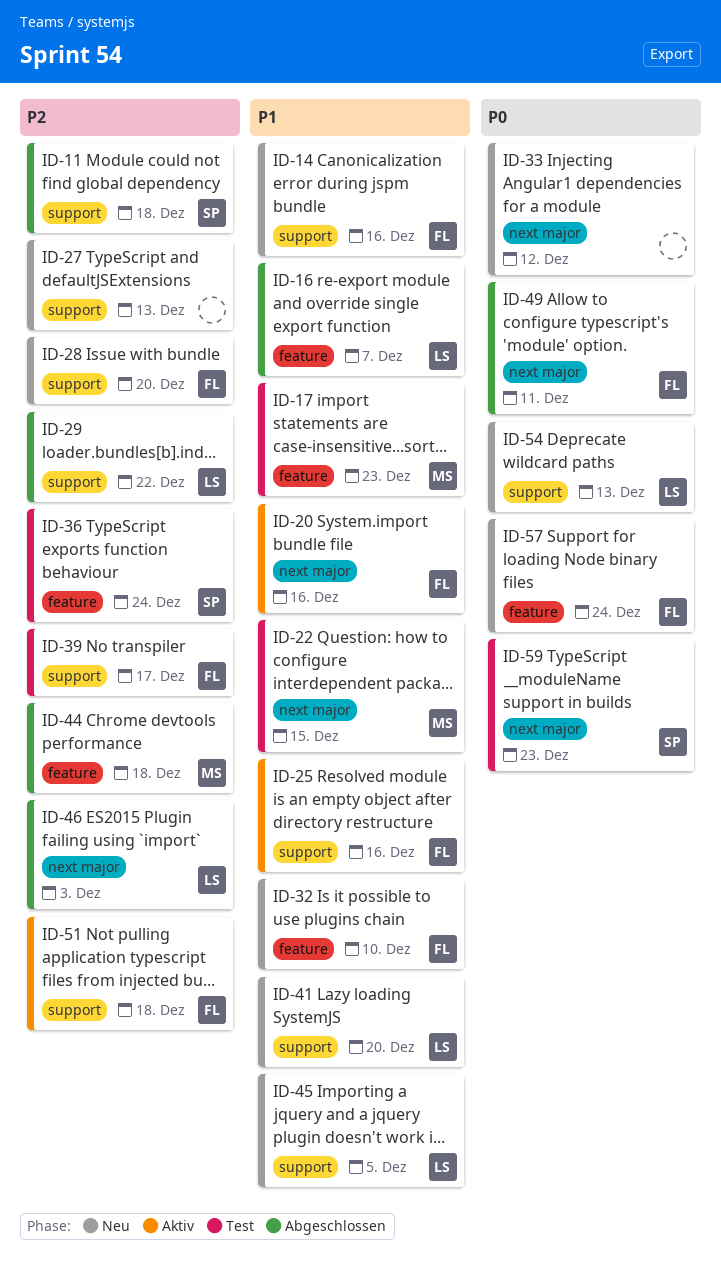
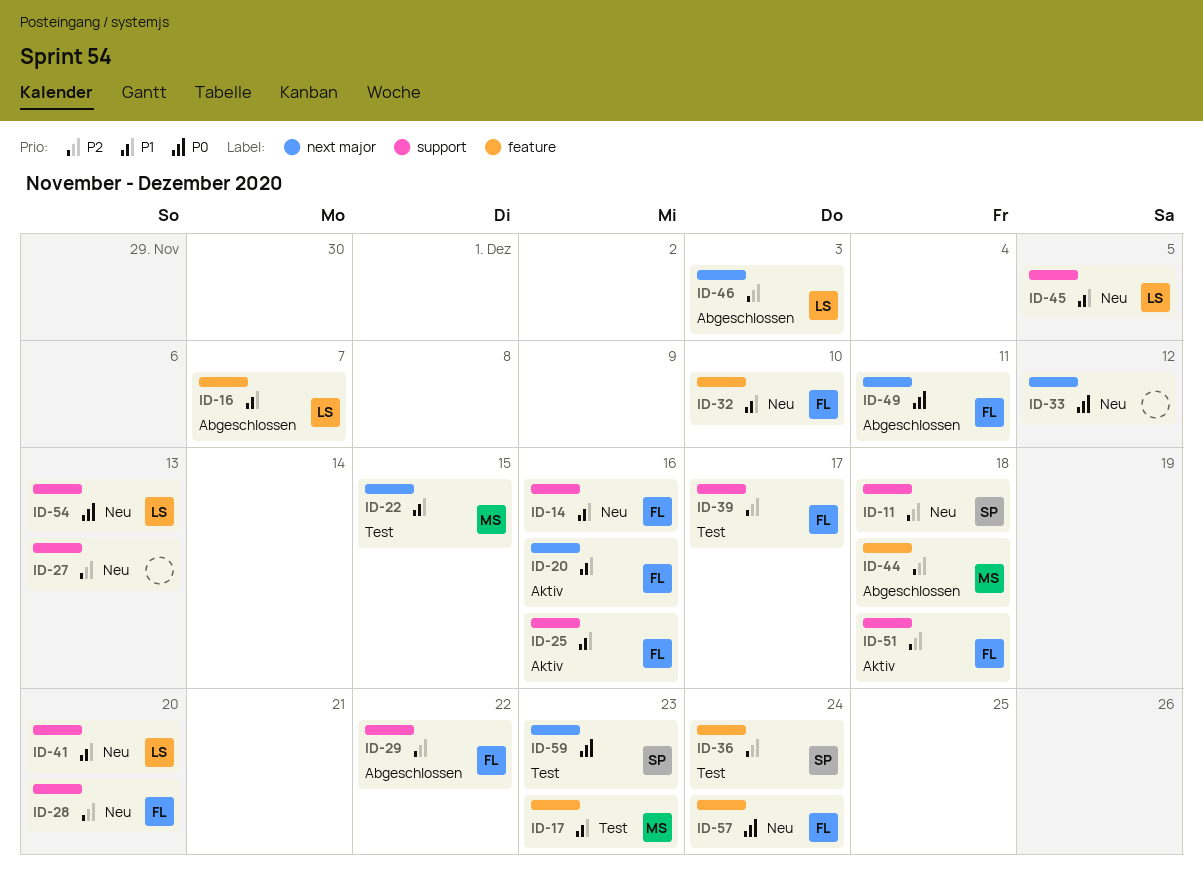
ID-11, status: Abgeschlossen -> Neu
ID-29, owner: LS -> FL

